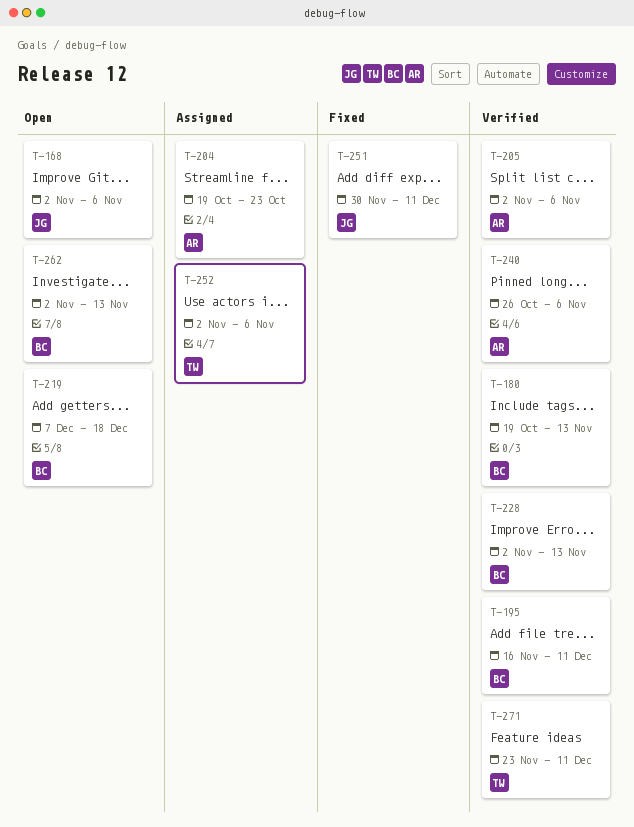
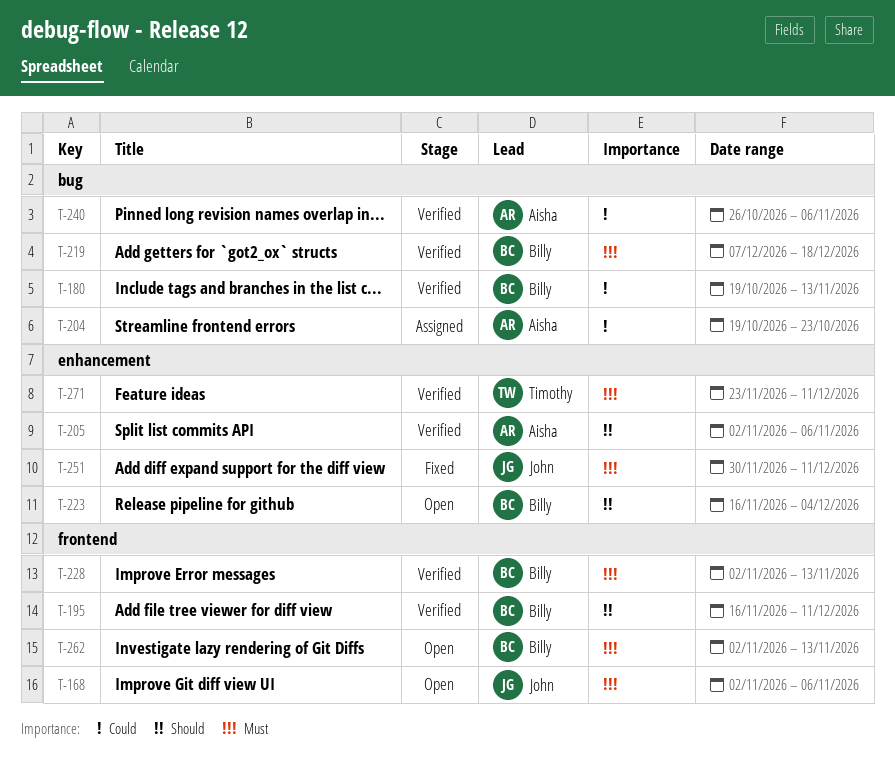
T-219, status: Open -> Verified
T-223: none -> present
T-252: present -> none

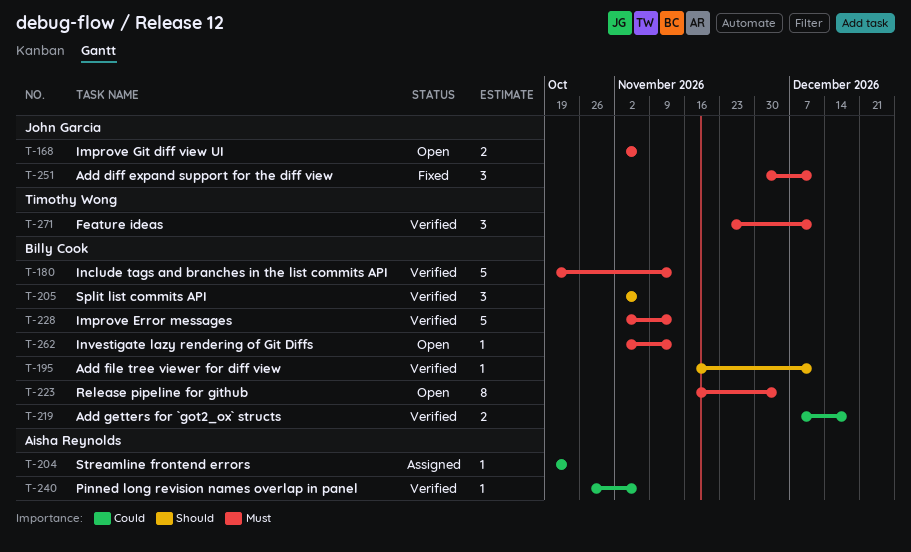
T-180, priority: Could -> Must
T-205, owner: Aisha Reynolds -> Billy Cook
T-219, priority: Must -> Could
T-223, priority: Should -> Must

